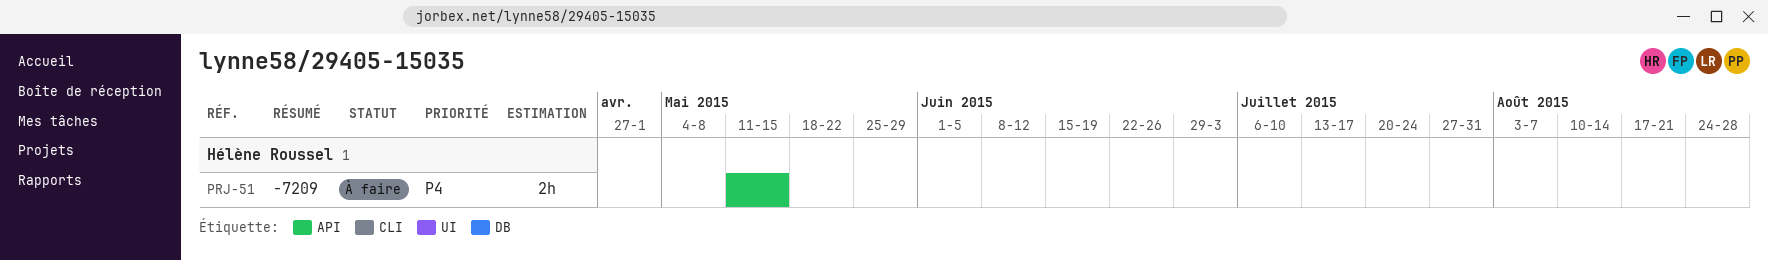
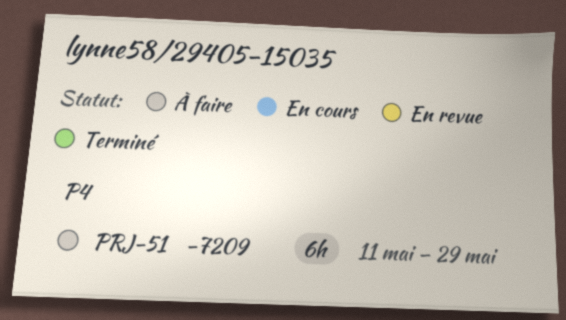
PRJ-51, estimate: 2h -> 6h
PRJ-51, due: May 15 -> May 29

